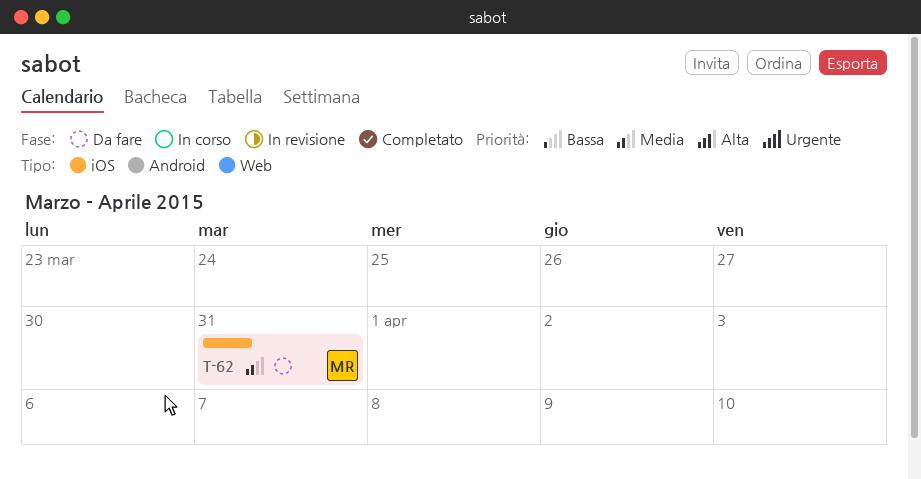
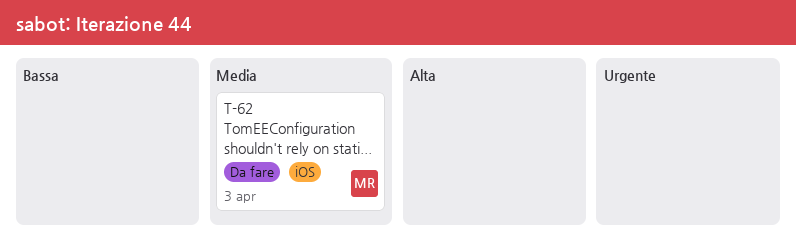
T-62, due: Mar 31 -> Apr 3

